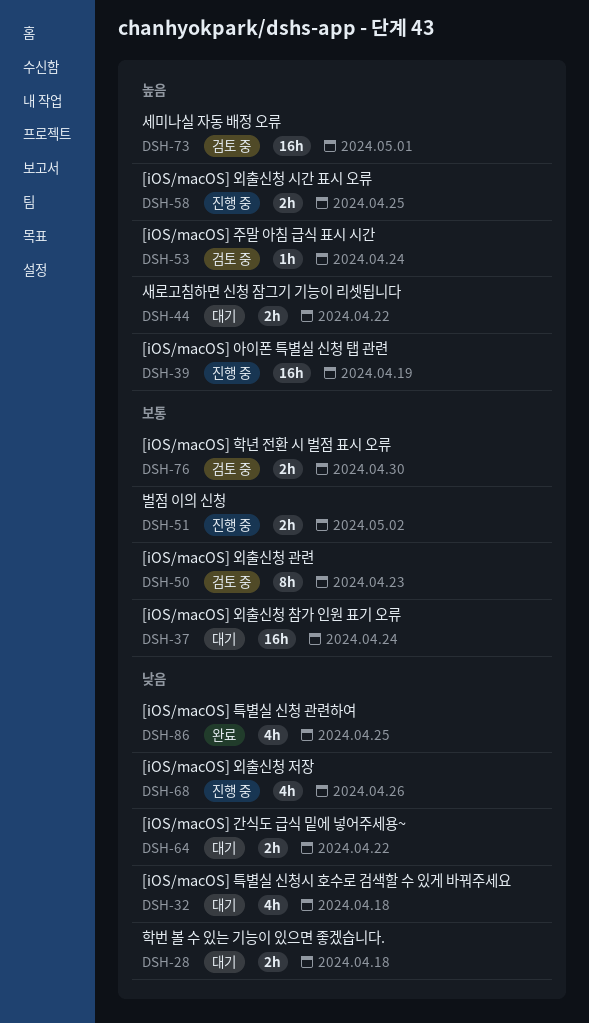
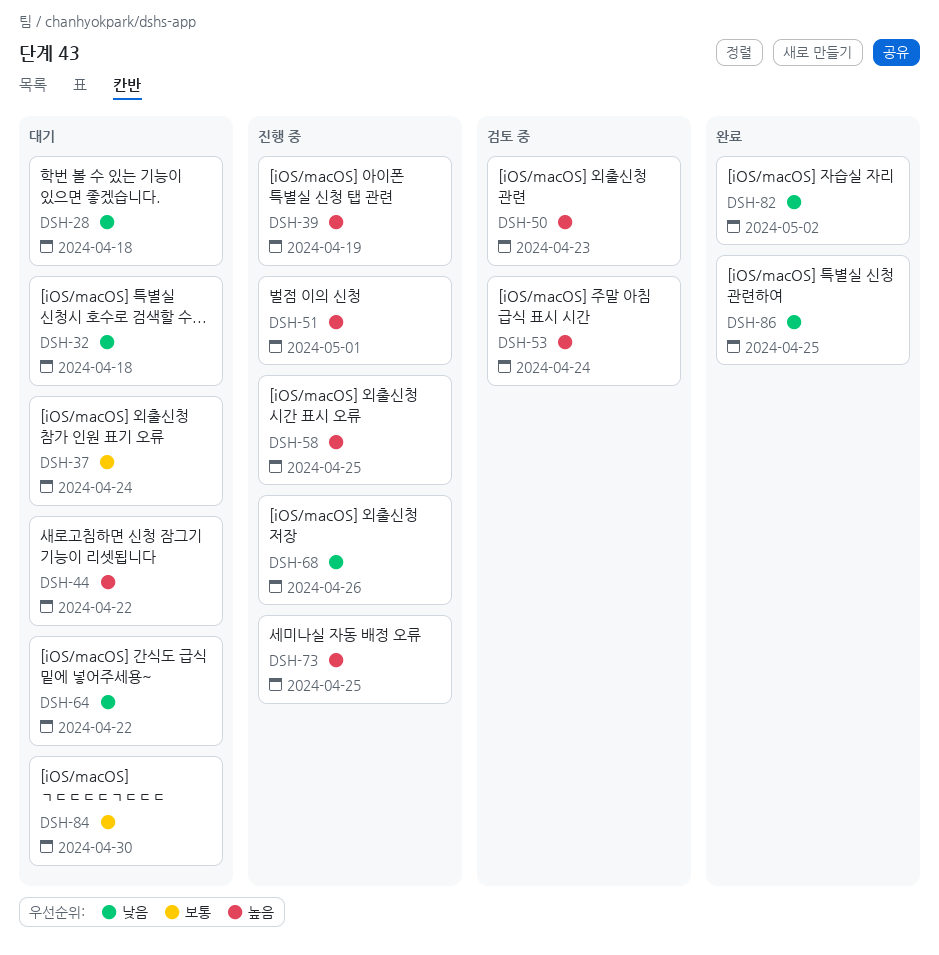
DSH-50, priority: 보통 -> 높음
DSH-51, priority: 보통 -> 높음
DSH-51, due: May 2 -> May 1
DSH-73, status: 검토 중 -> 진행 중
DSH-73, due: May 1 -> Apr 25
DSH-76: present -> none
DSH-82: none -> present
DSH-84: none -> present

